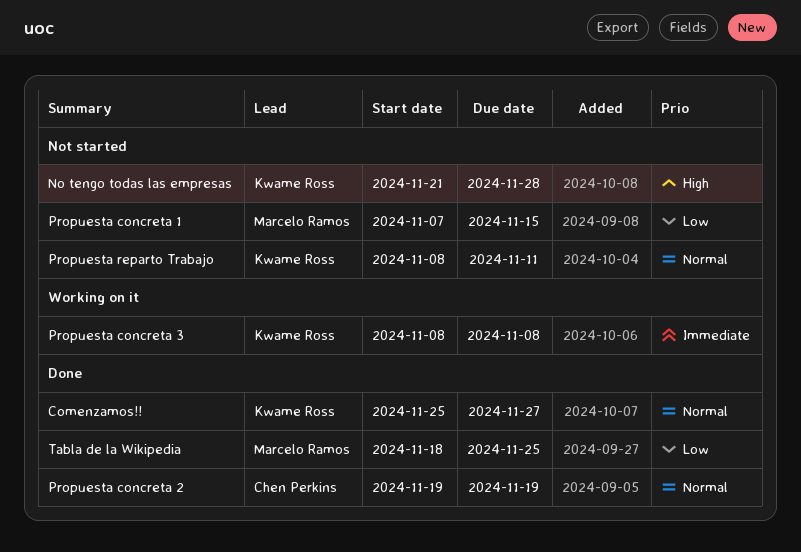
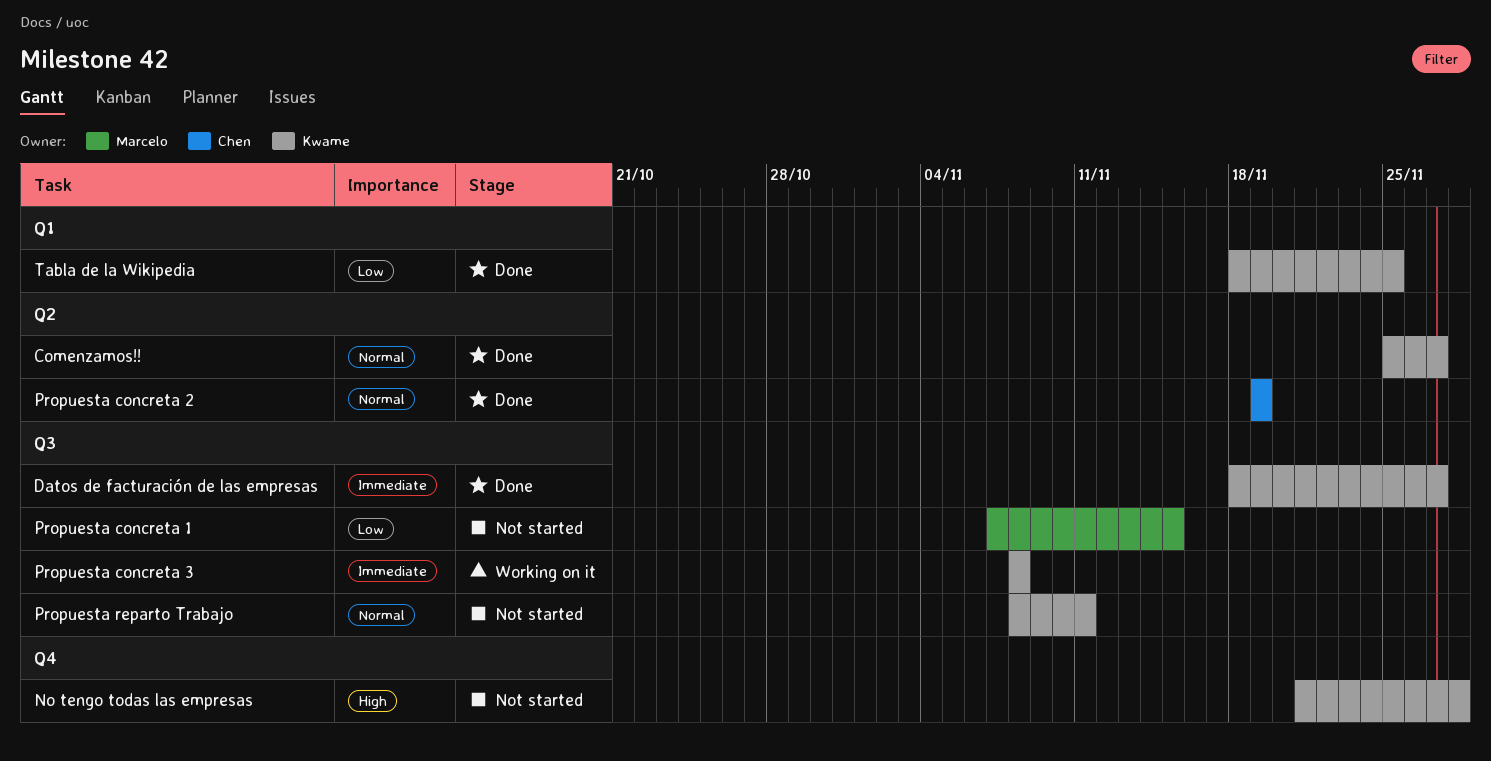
Datos de facturación de las empresas: none -> present
Tabla de la Wikipedia, owner: Marcelo Ramos -> Kwame Ross

